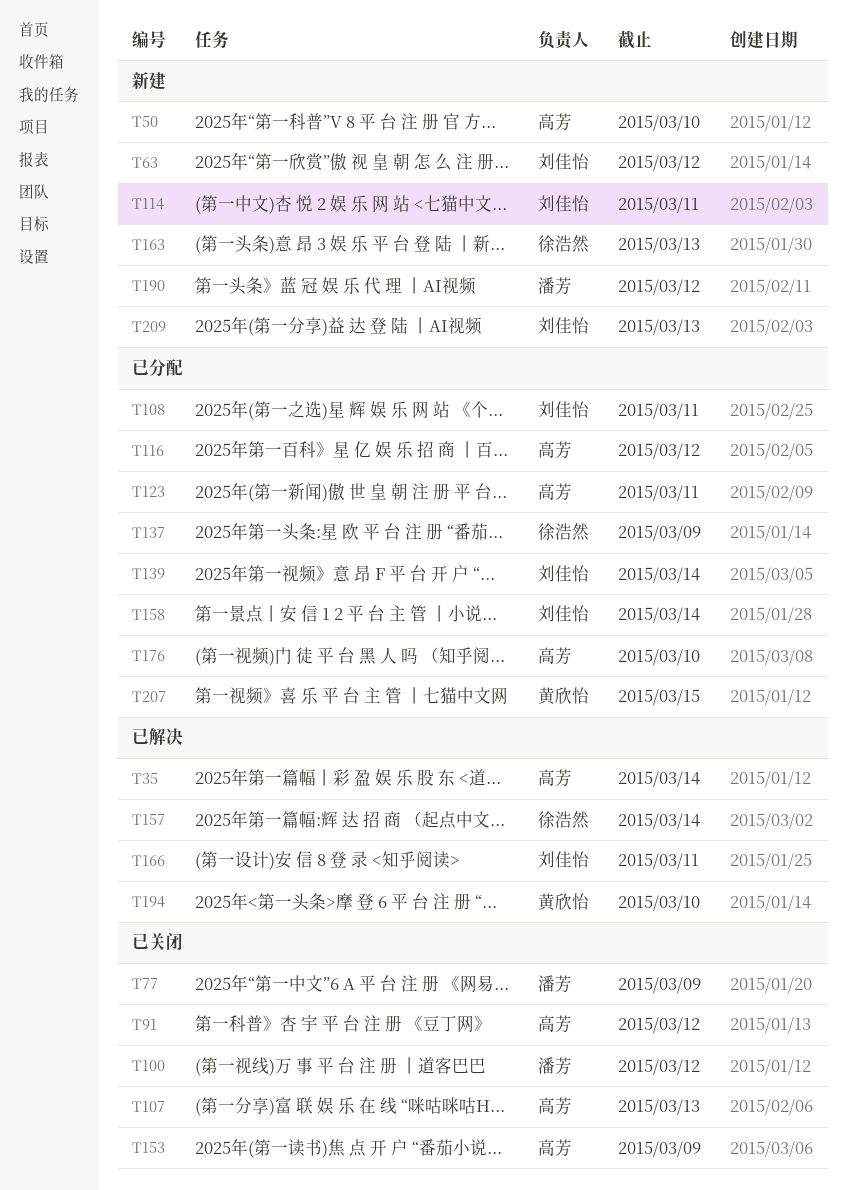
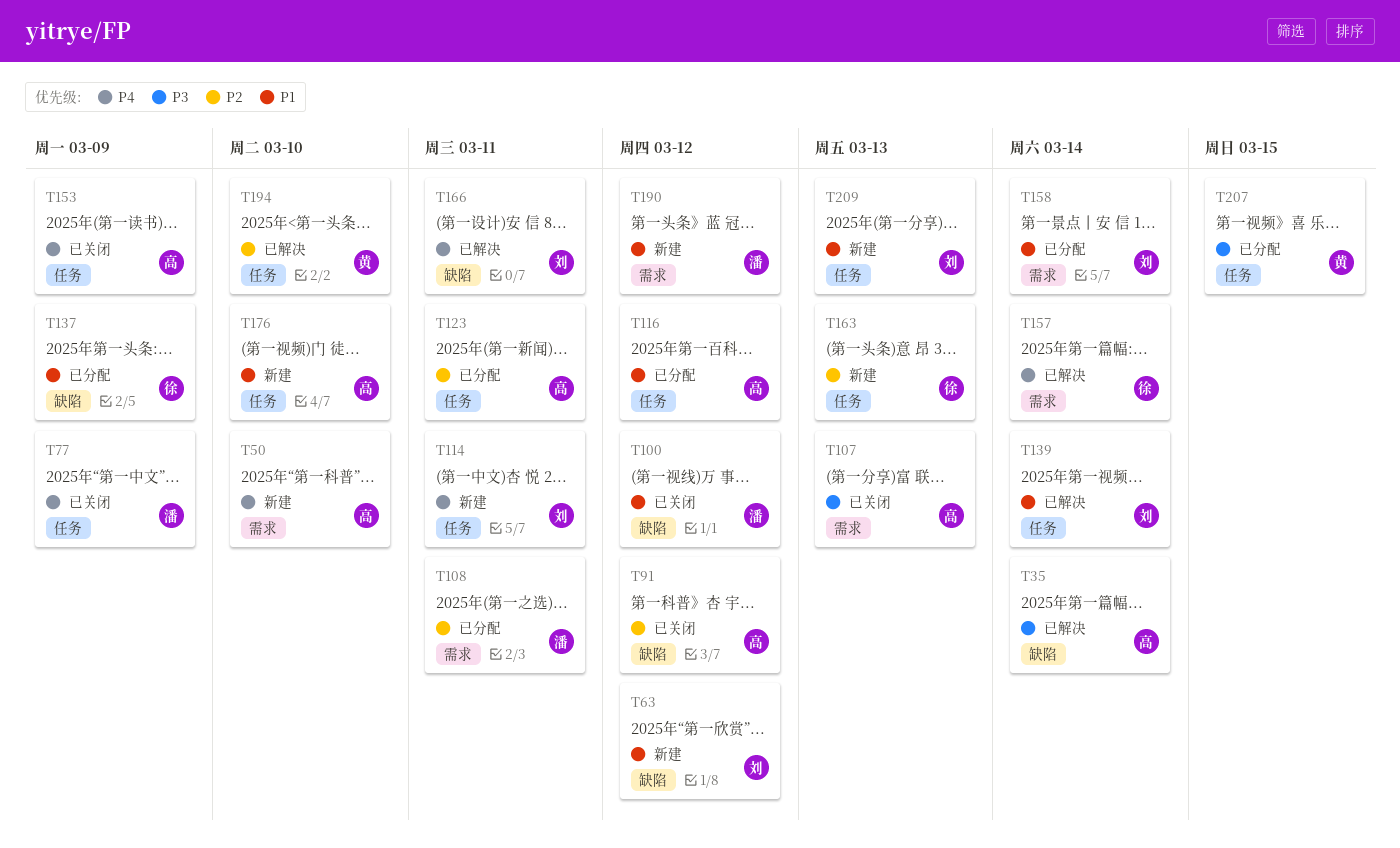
T108, owner: 刘佳怡 -> 潘芳
T139, status: 已分配 -> 已解决
T176, status: 已分配 -> 新建

